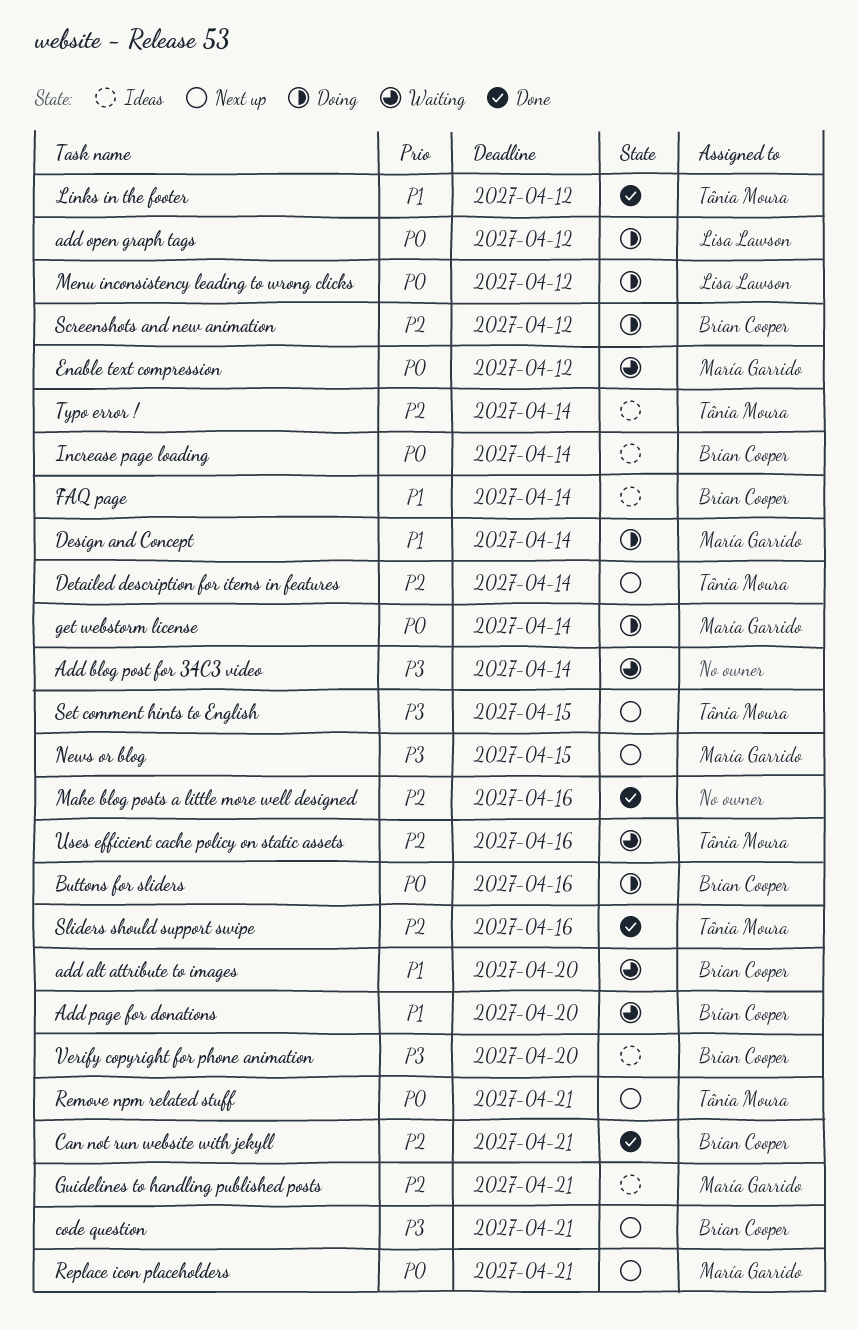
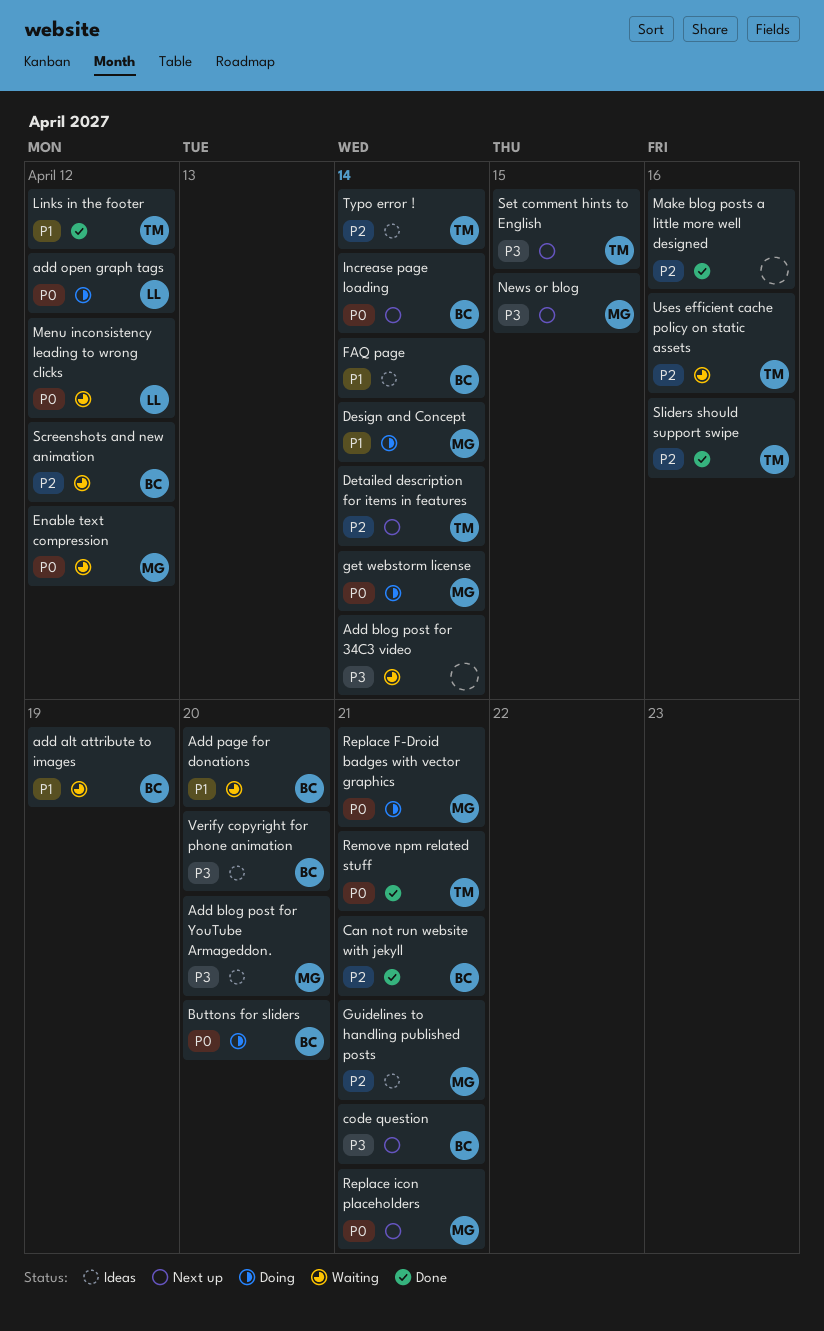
add alt attribute to images, due: Apr 20 -> Apr 19
Add blog post for YouTube Armageddon.: none -> present
Buttons for sliders, due: Apr 16 -> Apr 20
Increase page loading, status: Ideas -> Next up
Menu inconsistency leading to wrong clicks, status: Doing -> Waiting
Remove npm related stuff, status: Next up -> Done
Replace F-Droid badges with vector graphics: none -> present
Screenshots and new animation, status: Doing -> Waiting

